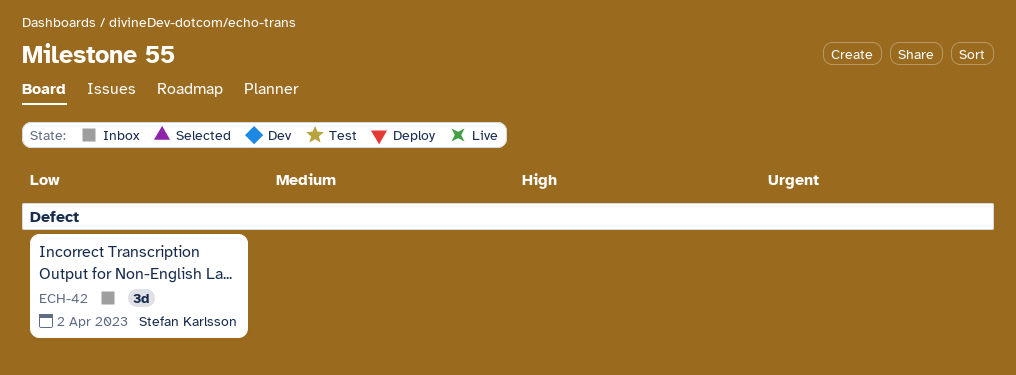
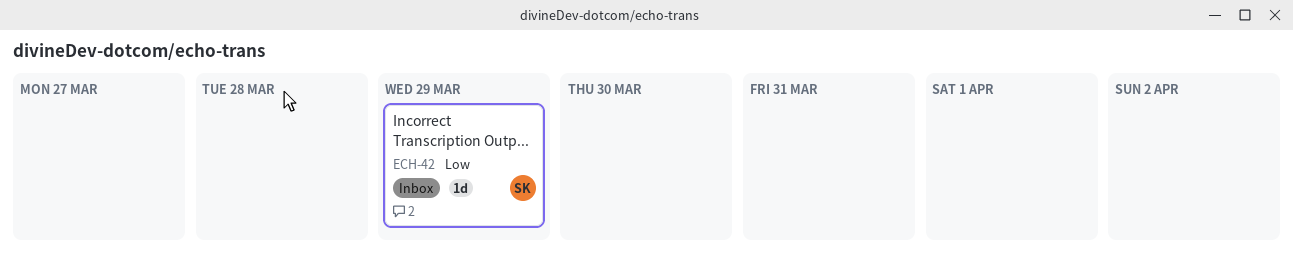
ECH-42, estimate: 3d -> 1d
ECH-42, due: Apr 2 -> Mar 29

